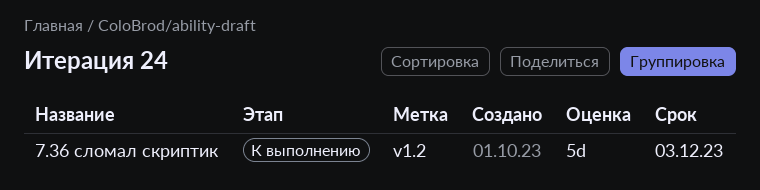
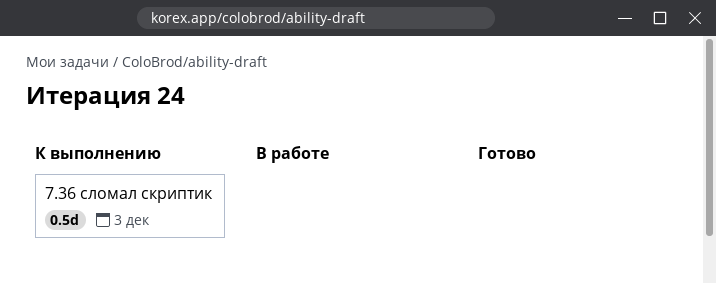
7.36 сломал скриптик, estimate: 5d -> 0.5d

